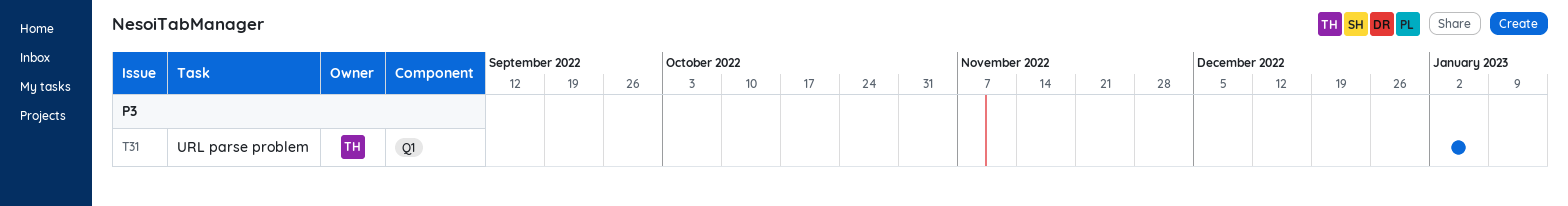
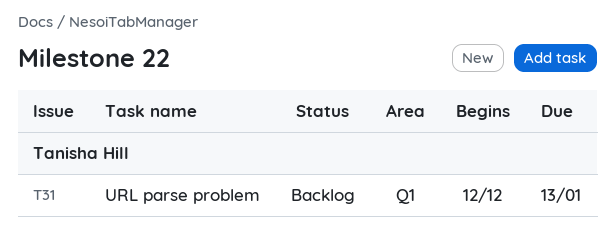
T31, start: Jan 2 -> Dec 12
T31, due: Jan 6 -> Jan 13

